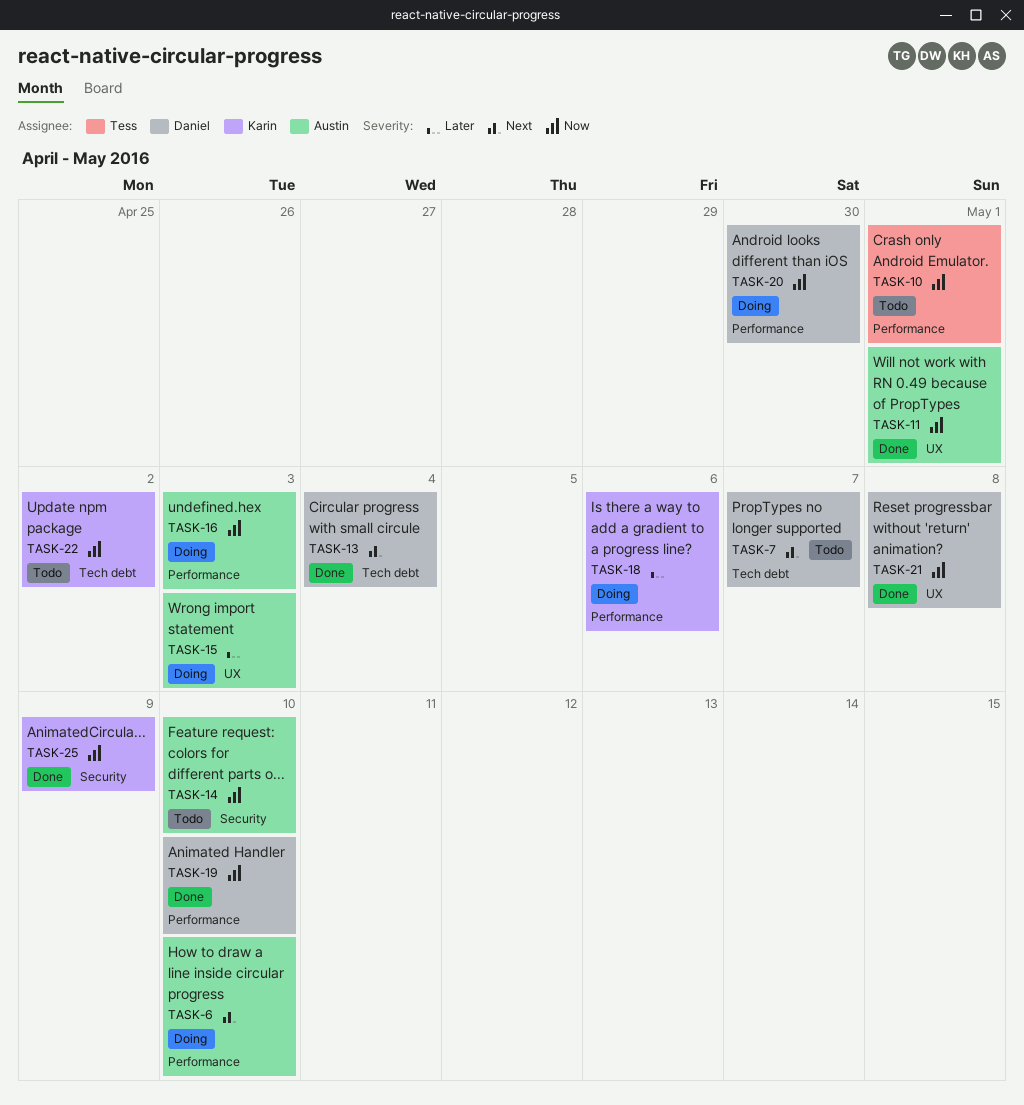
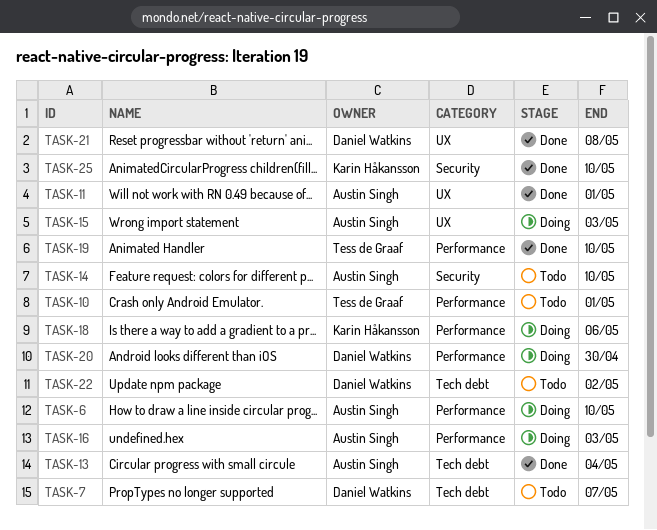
TASK-13, owner: Daniel Watkins -> Austin Singh
TASK-19, owner: Daniel Watkins -> Tess de Graaf
TASK-22, owner: Karin Håkansson -> Daniel Watkins
TASK-25, due: May 9 -> May 10

